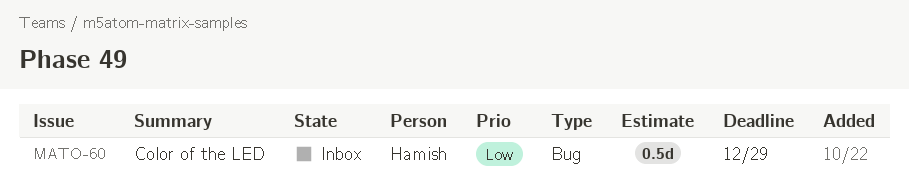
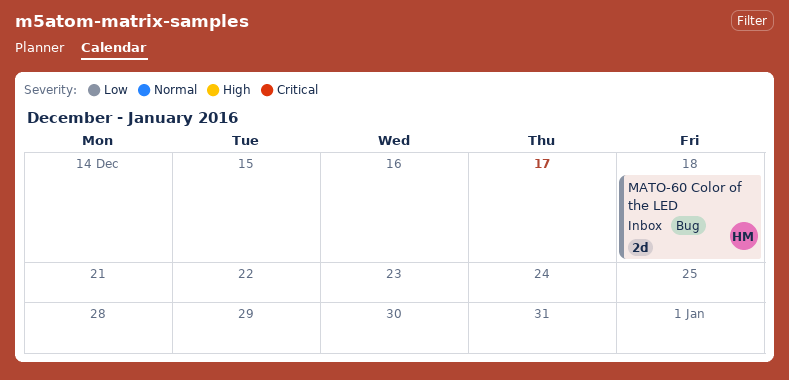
MATO-60, estimate: 0.5d -> 2d
MATO-60, due: Dec 29 -> Dec 18

